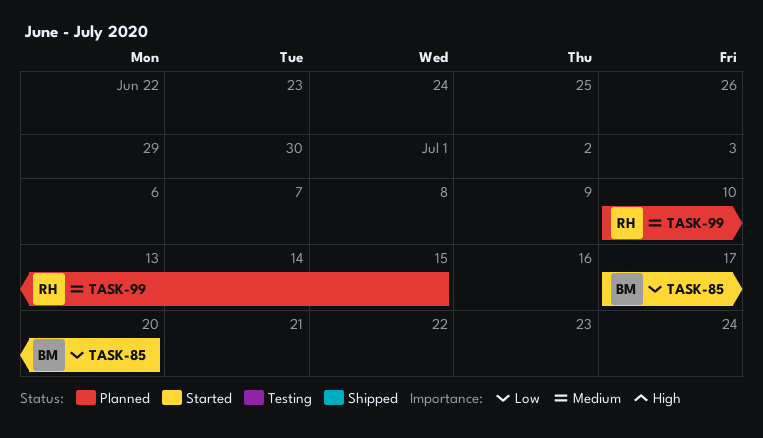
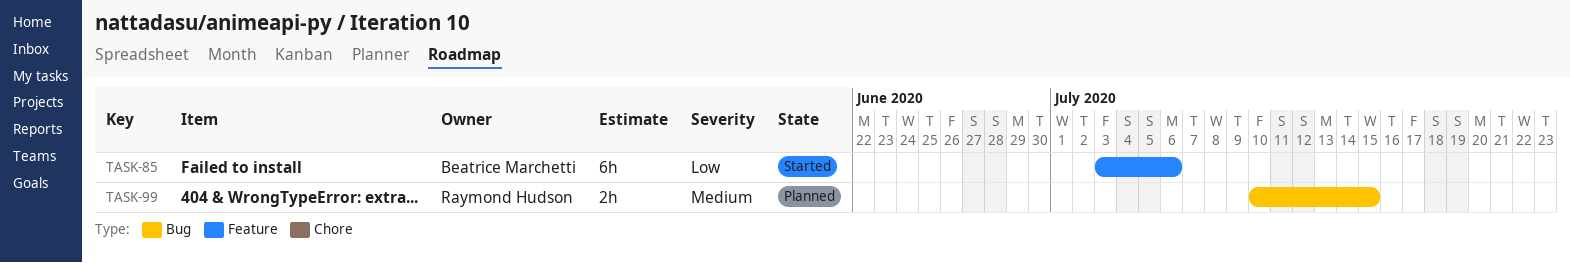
TASK-85, start: Jul 17 -> Jul 3
TASK-85, due: Jul 20 -> Jul 6

